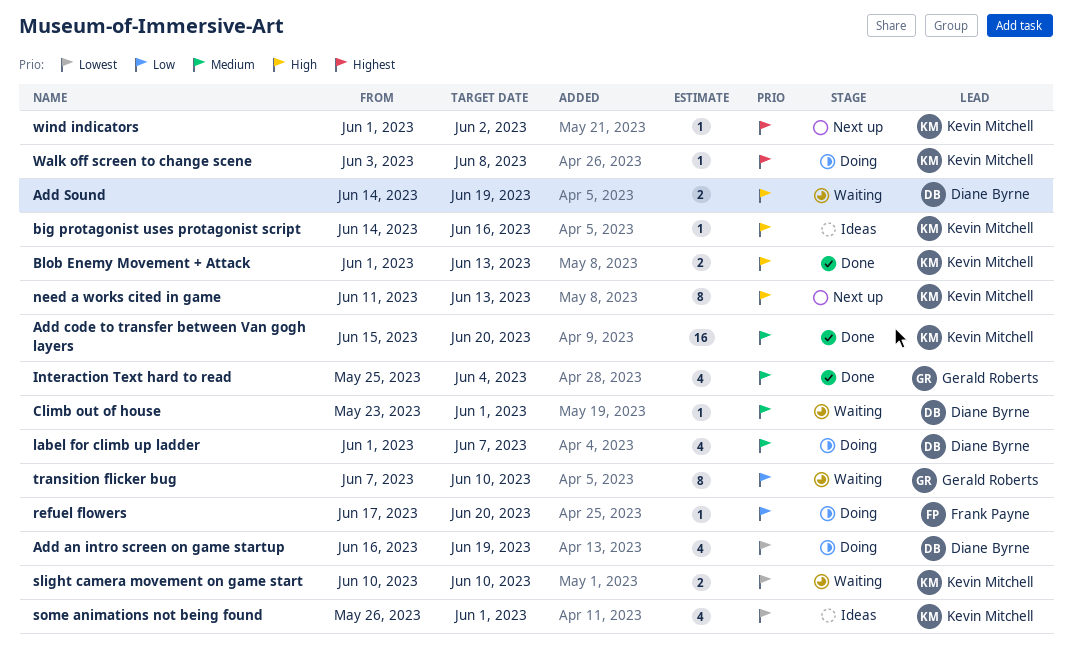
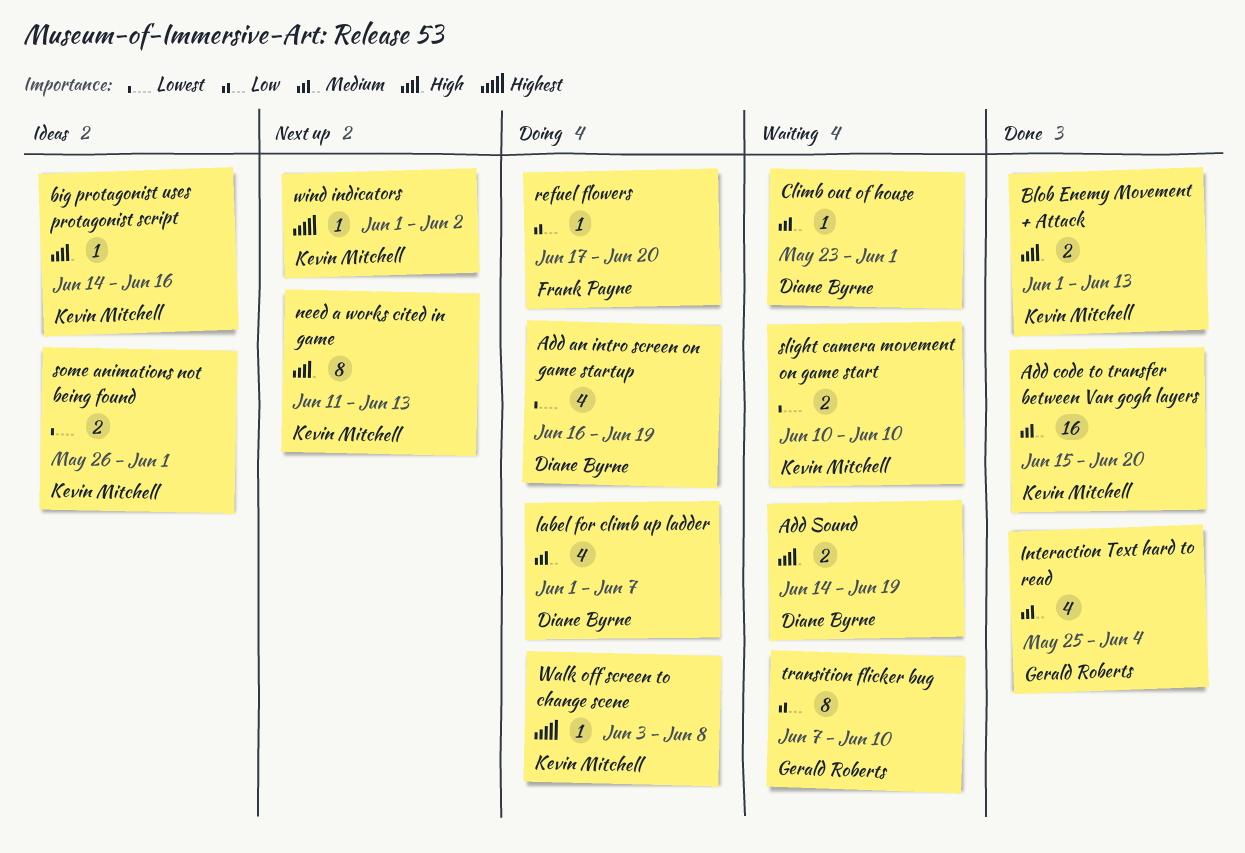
some animations not being found, estimate: 4 -> 2

